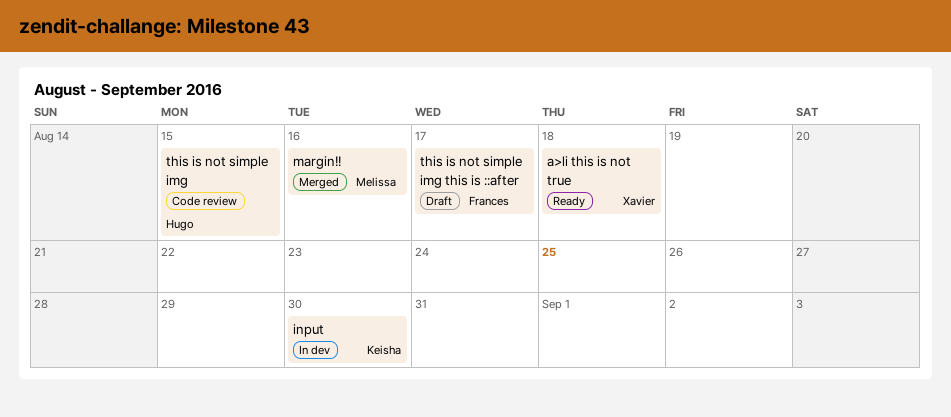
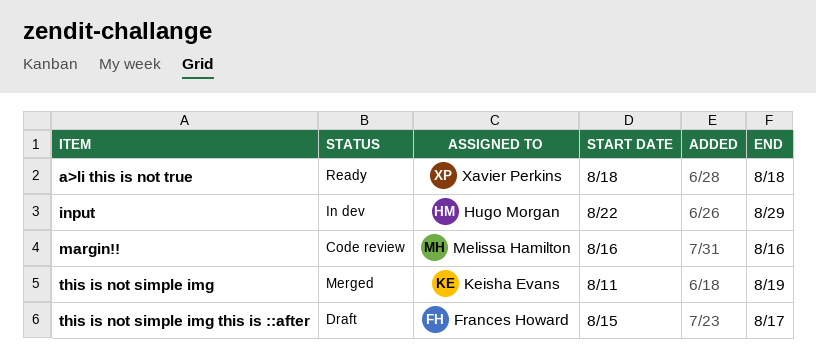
input, owner: Keisha Evans -> Hugo Morgan
input, due: Aug 30 -> Aug 29
margin!!, status: Merged -> Code review
this is not simple img, status: Code review -> Merged
this is not simple img, owner: Hugo Morgan -> Keisha Evans
this is not simple img, due: Aug 15 -> Aug 19

